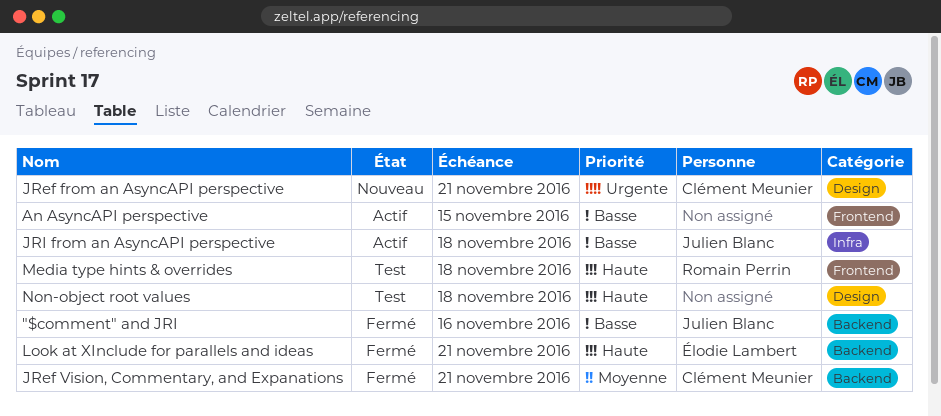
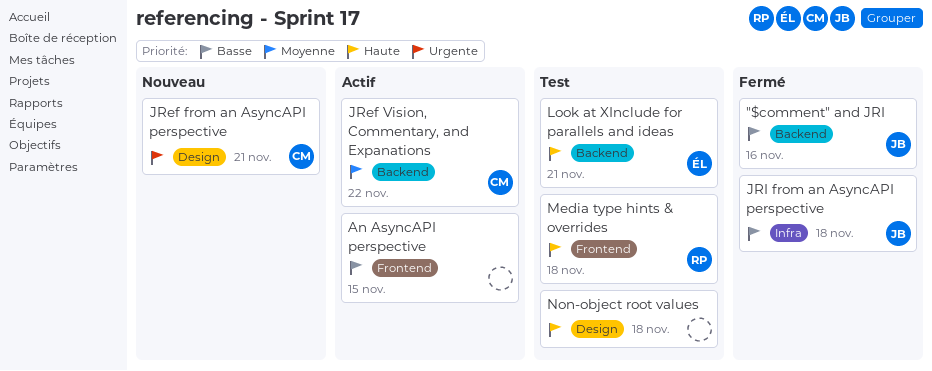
JRef Vision, Commentary, and Expanations, status: Fermé -> Actif
JRef Vision, Commentary, and Expanations, due: Nov 21 -> Nov 22
JRI from an AsyncAPI perspective, status: Actif -> Fermé
Look at XInclude for parallels and ideas, status: Fermé -> Test

